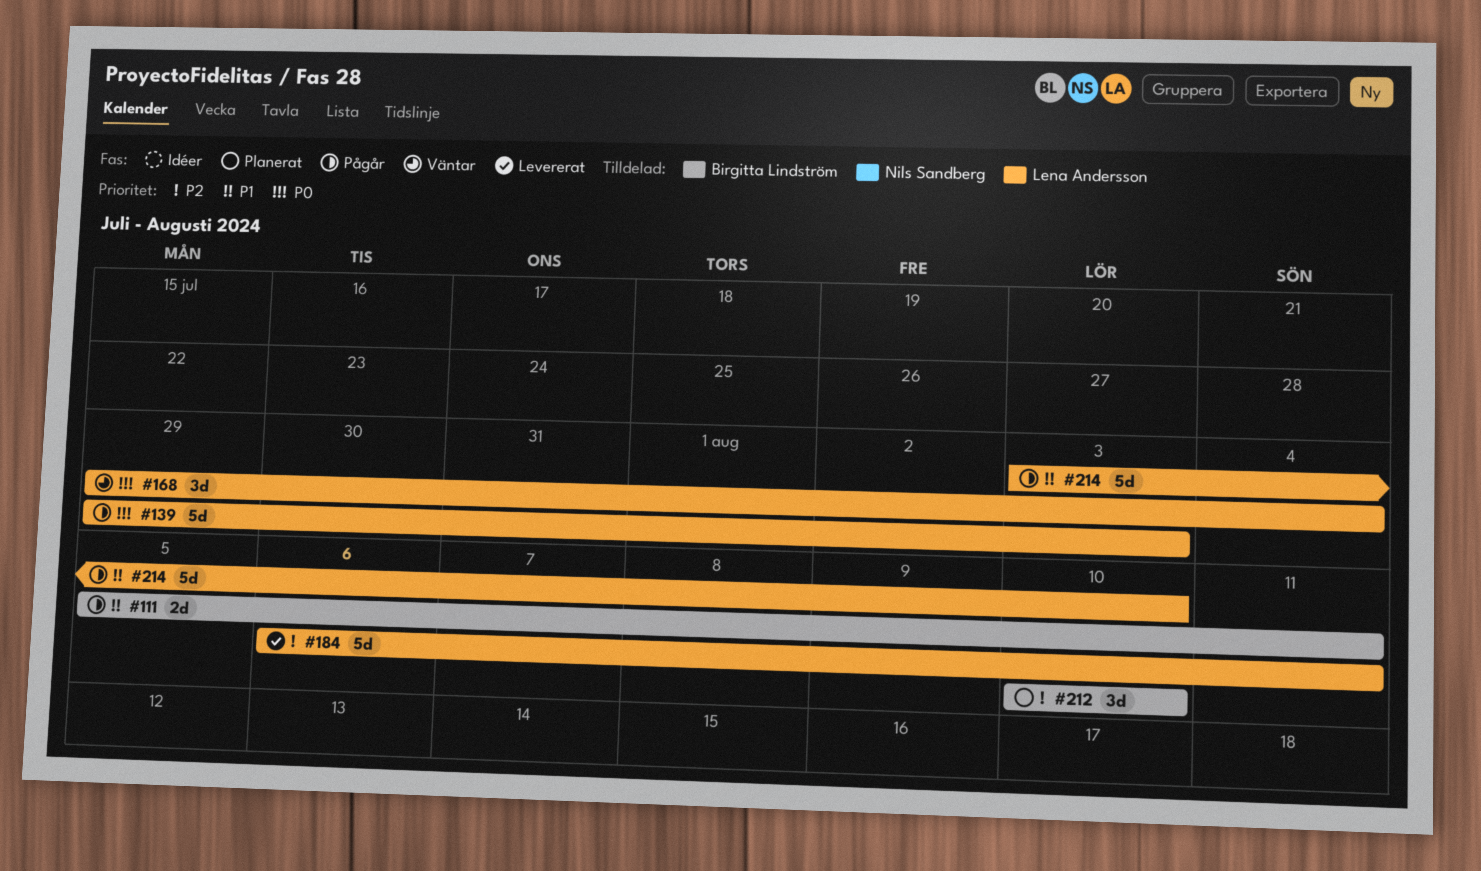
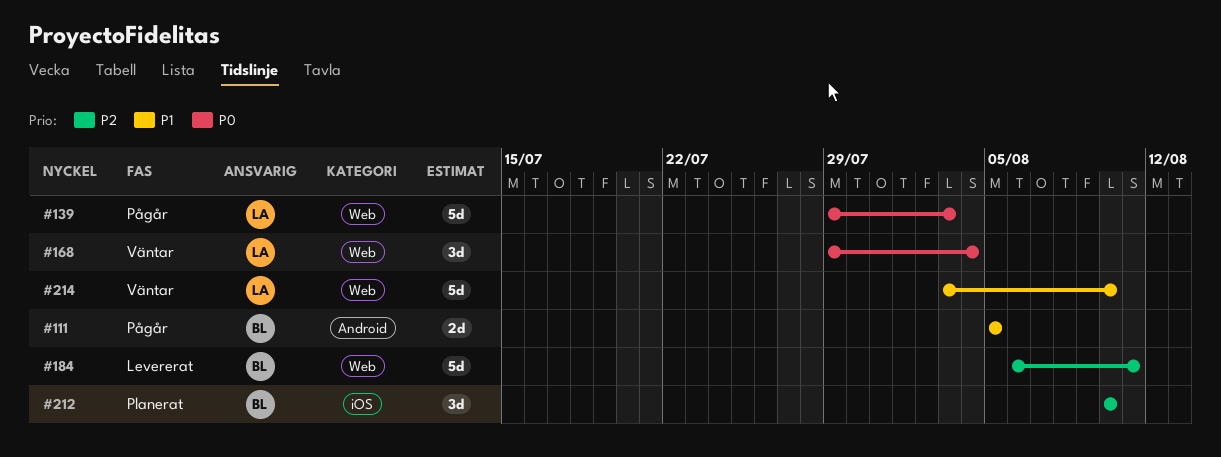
#111, due: Aug 11 -> Aug 5
#184, owner: Lena Andersson -> Birgitta Lindström
#214, status: Pågår -> Väntar

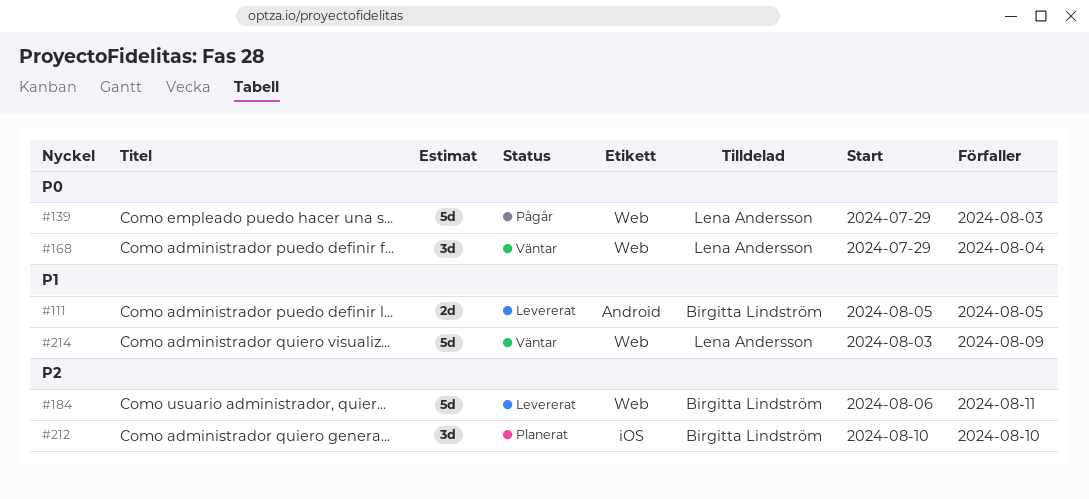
#111, status: Pågår -> Levererat
#214, due: Aug 10 -> Aug 9

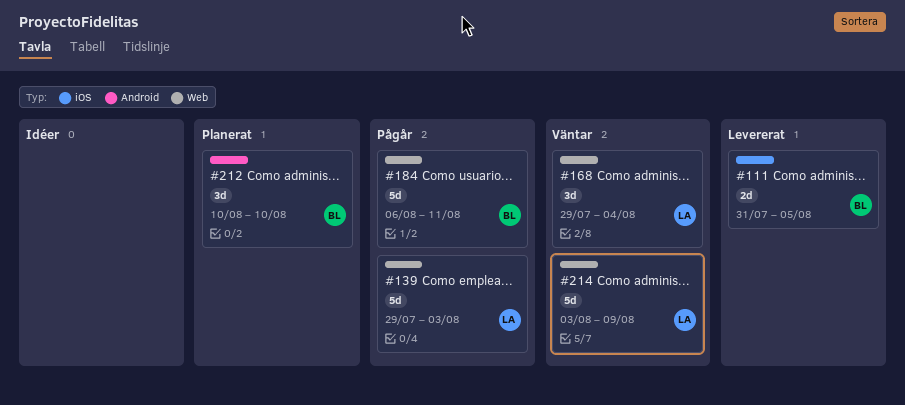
#111, label: Android -> iOS
#111, start: Aug 5 -> Jul 31
#184, status: Levererat -> Pågår
#212, label: iOS -> Android

